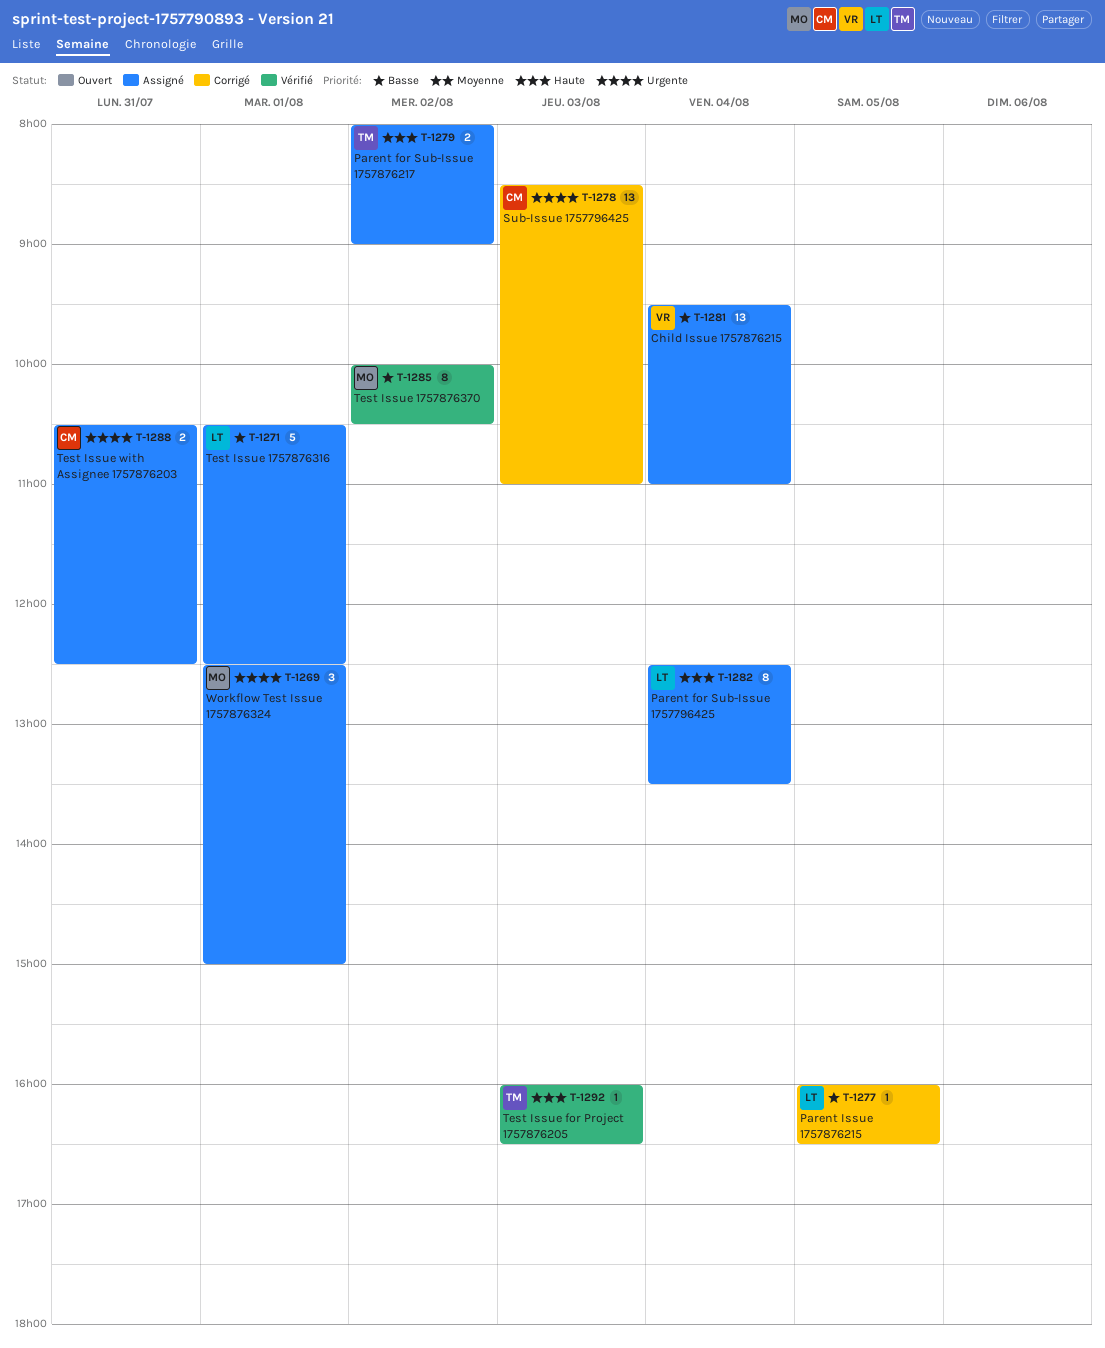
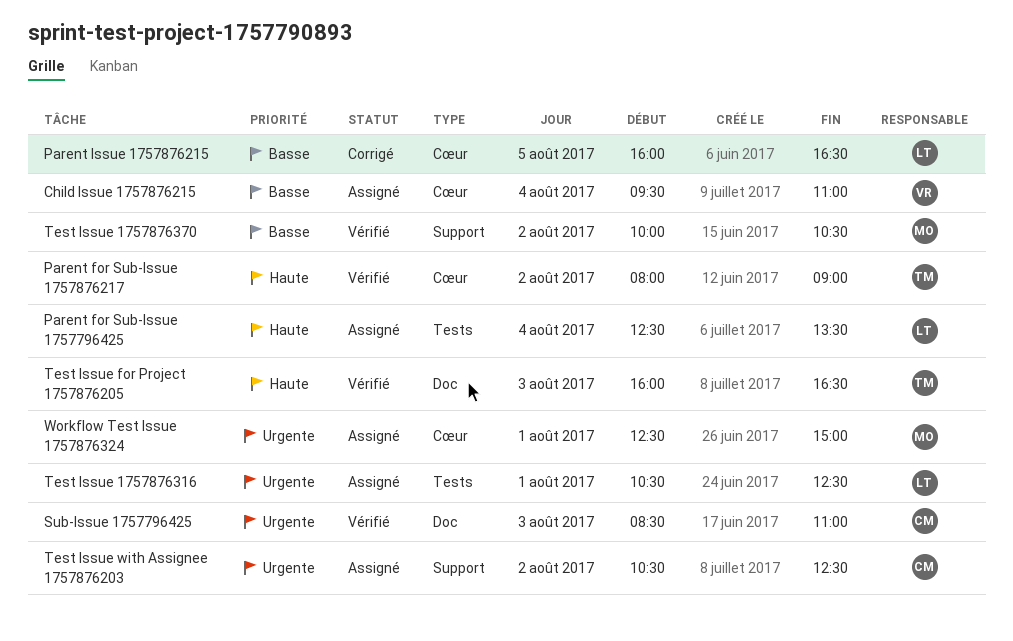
Parent for Sub-Issue 1757876217, status: Assigné -> Vérifié
Sub-Issue 1757796425, status: Corrigé -> Vérifié
Test Issue 1757876316, priority: Basse -> Urgente
Test Issue with Assignee 1757876203, day: Jul 31 -> Aug 2

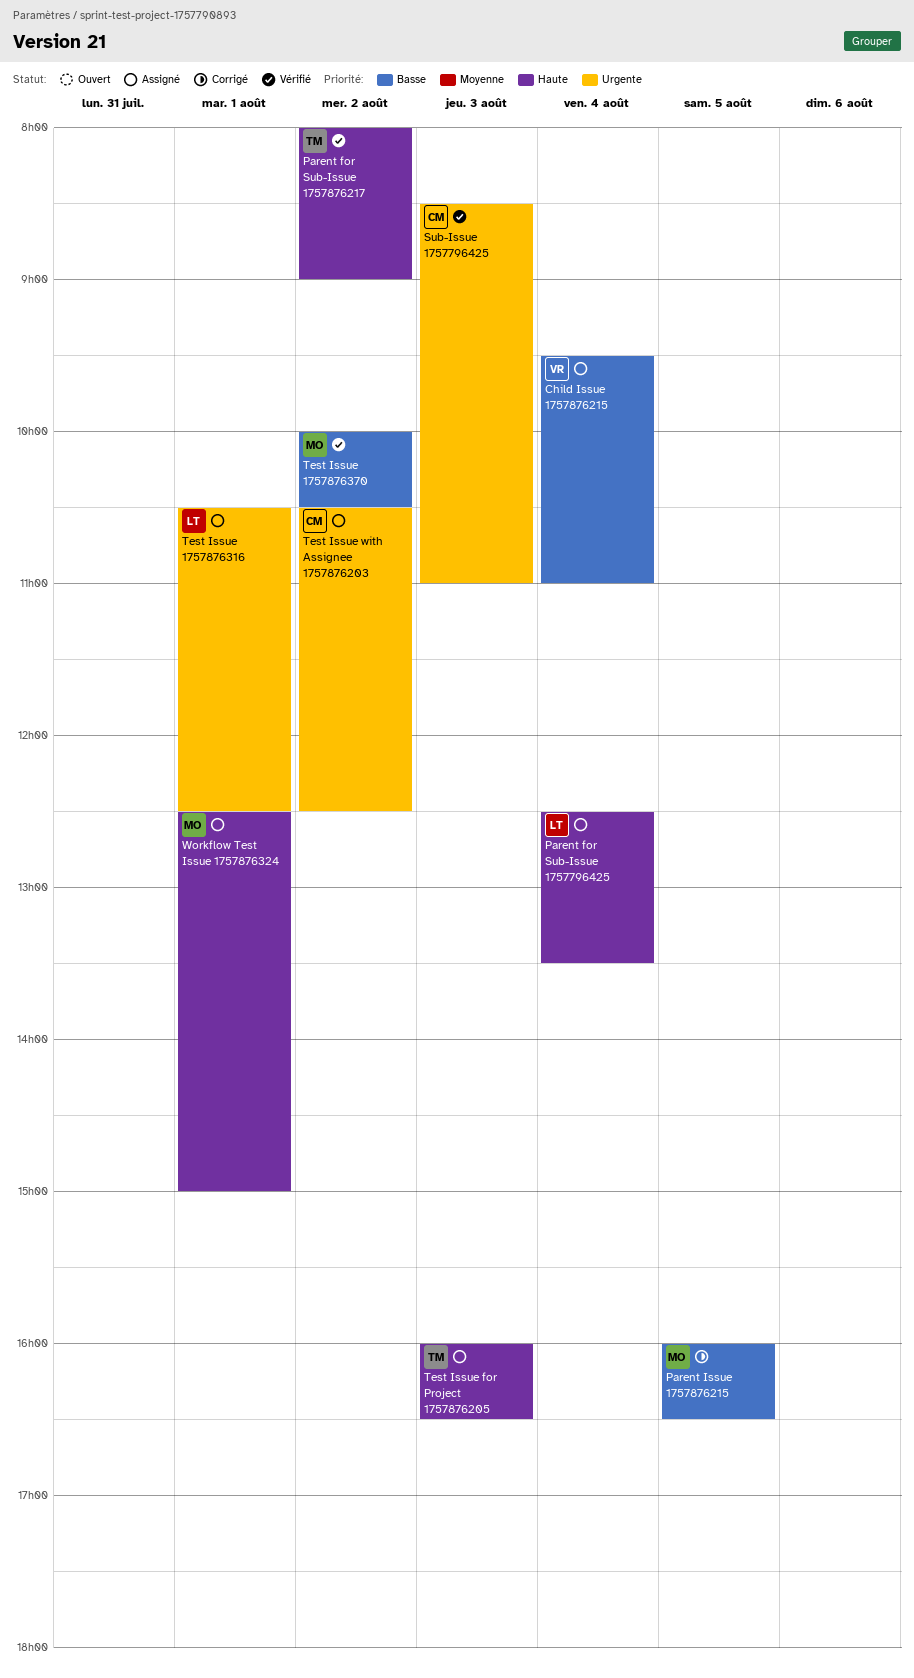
Parent Issue 1757876215, owner: LT -> MO
Test Issue for Project 1757876205, status: Vérifié -> Assigné
Workflow Test Issue 1757876324, priority: Urgente -> Haute

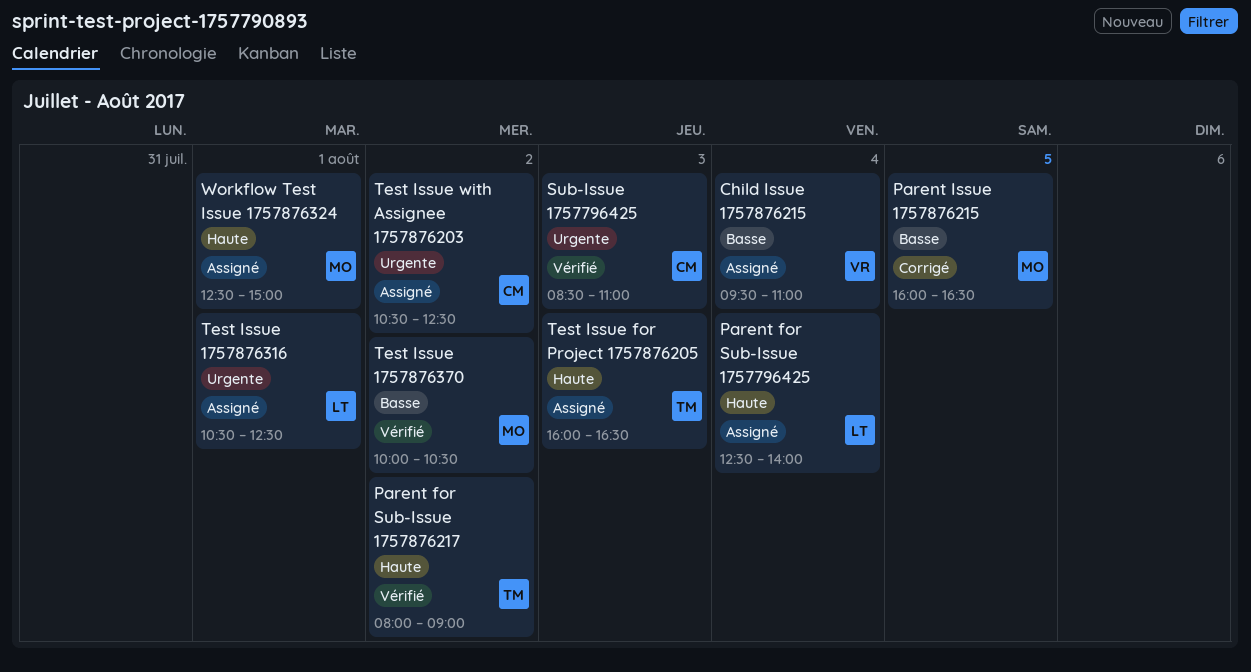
Parent for Sub-Issue 1757796425, ends: 13:30 -> 14:00

